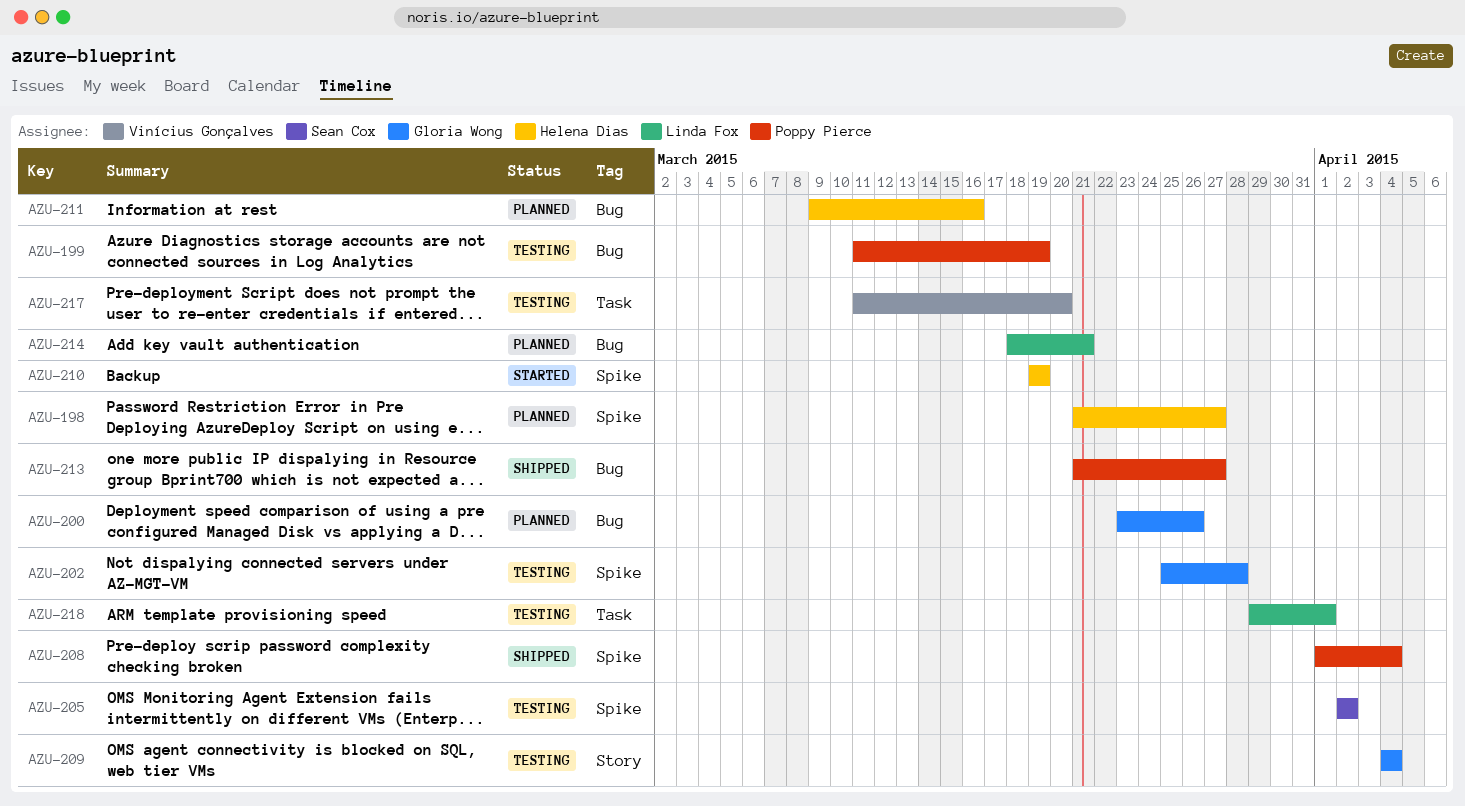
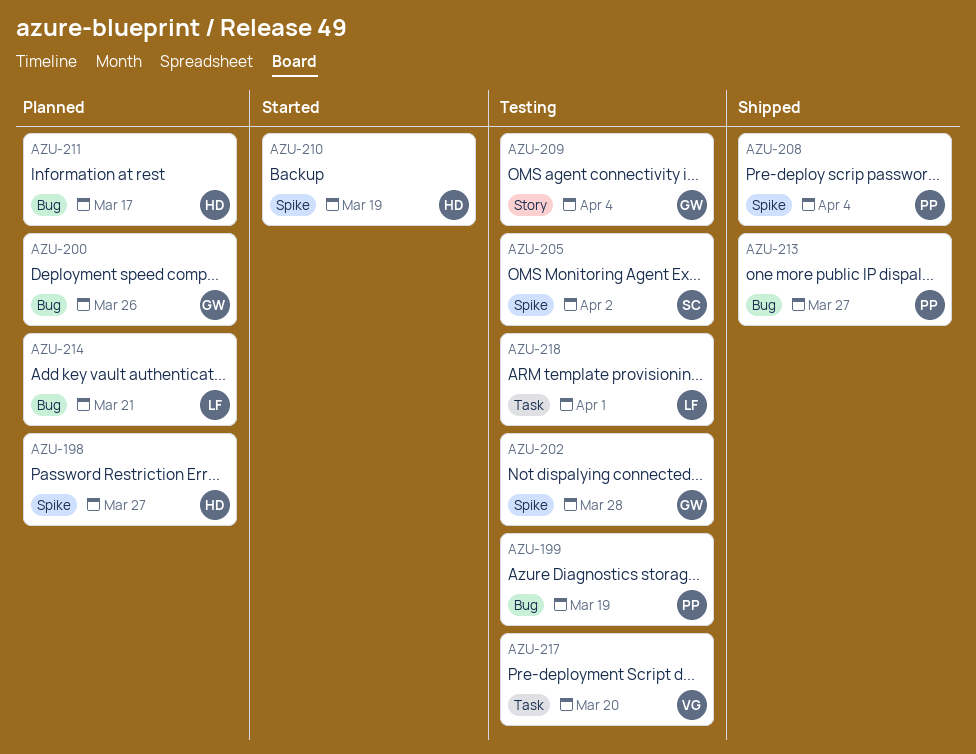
AZU-211, due: Mar 16 -> Mar 17

